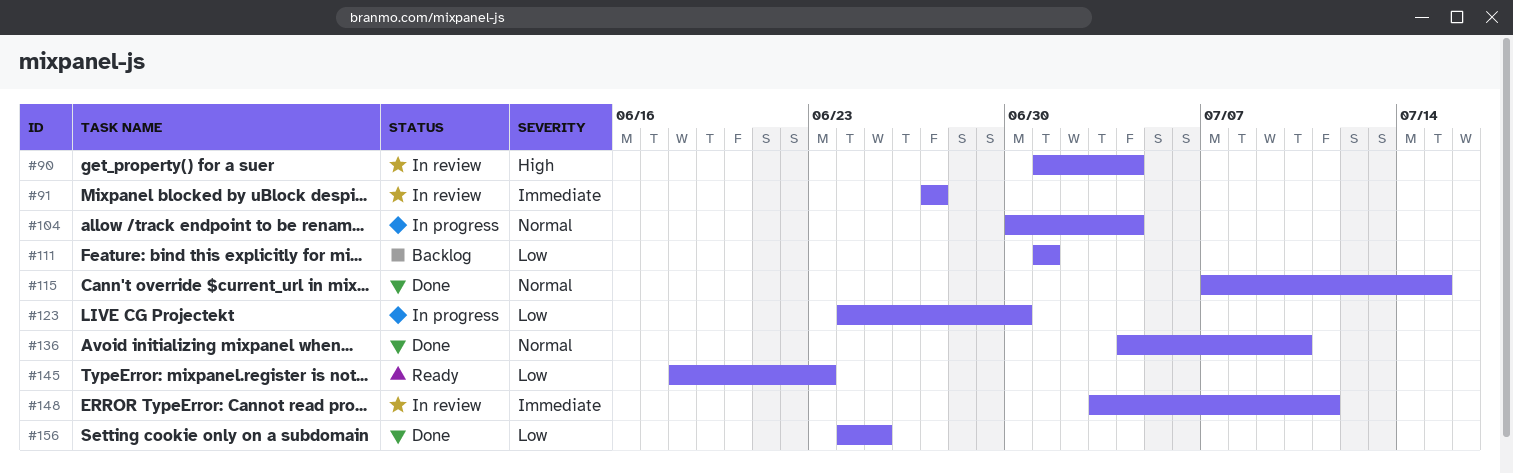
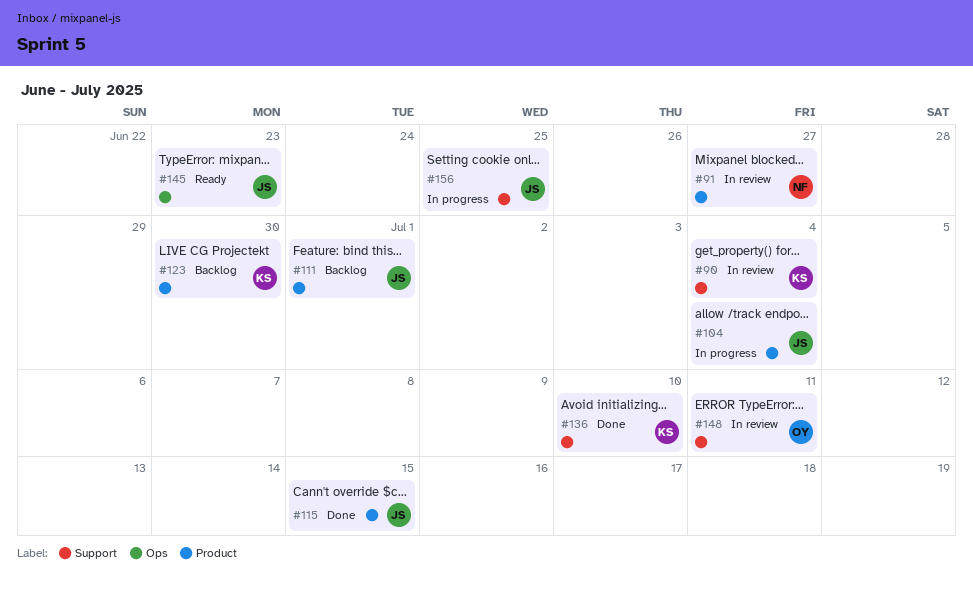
#123, status: In progress -> Backlog
#156, status: Done -> In progress

